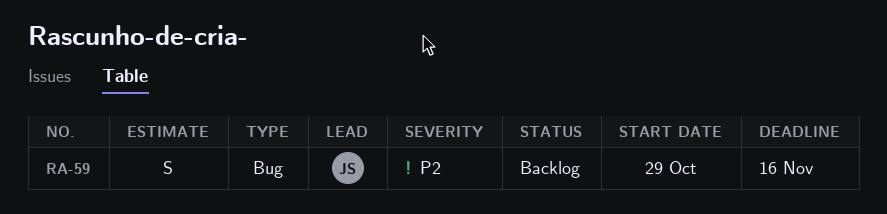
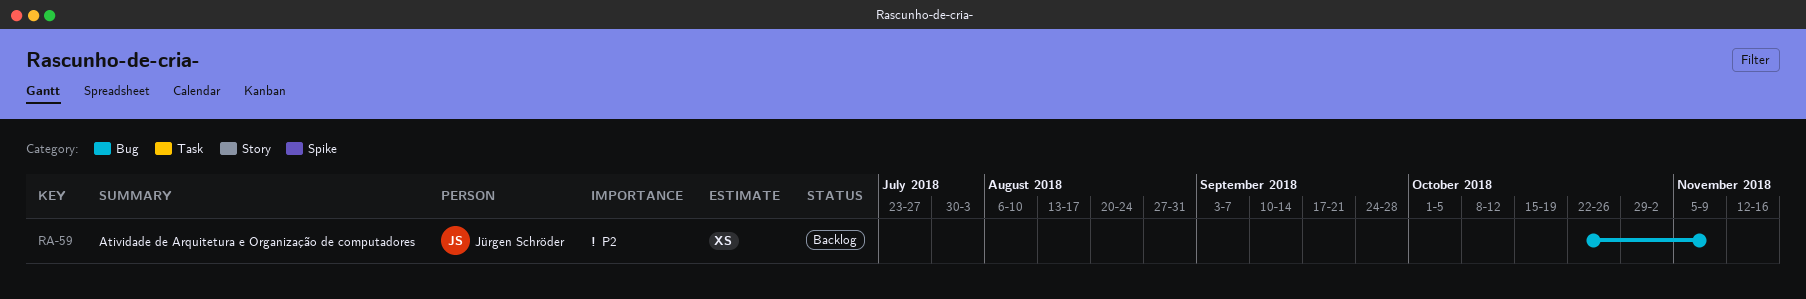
RA-59, estimate: S -> XS
RA-59, start: Oct 29 -> Oct 22
RA-59, due: Nov 16 -> Nov 9

